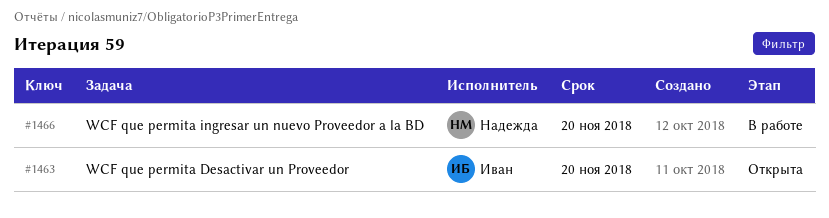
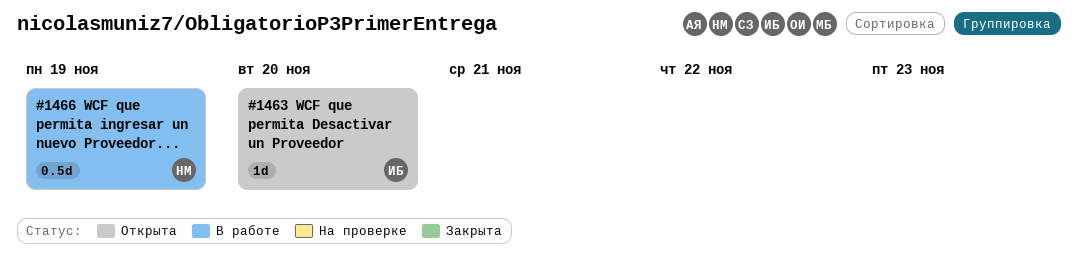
#1466, due: Nov 20 -> Nov 19

